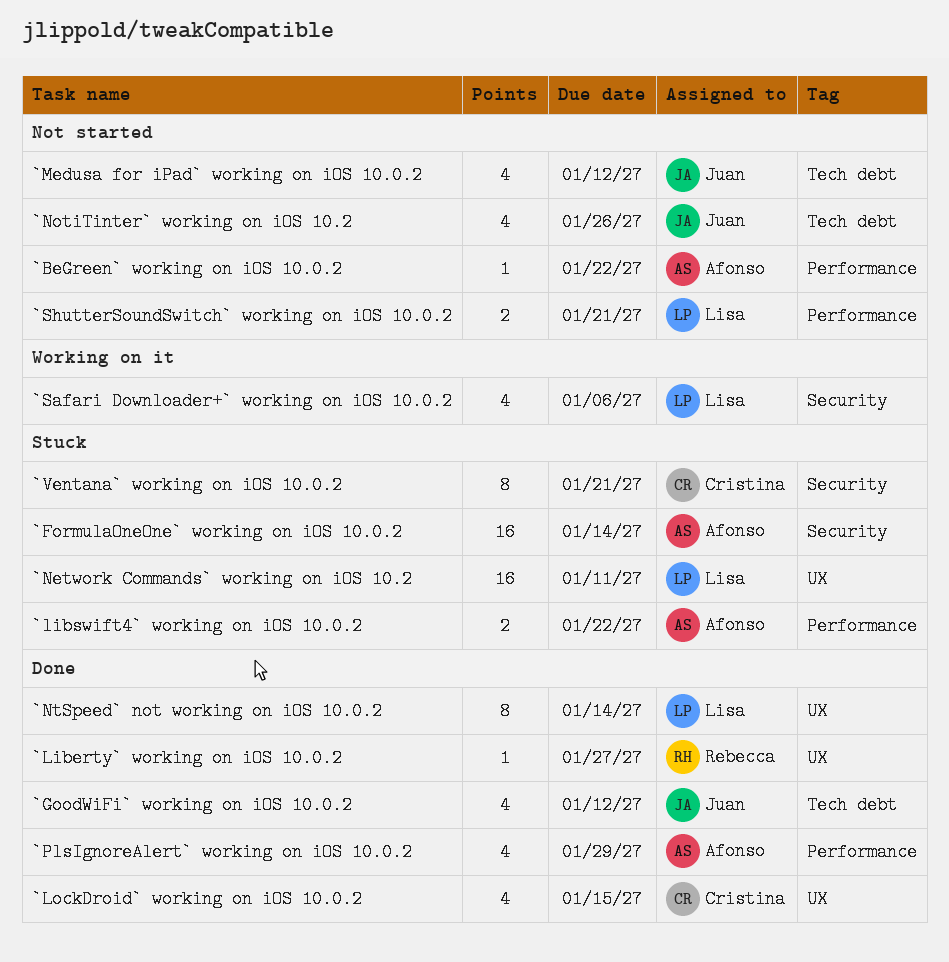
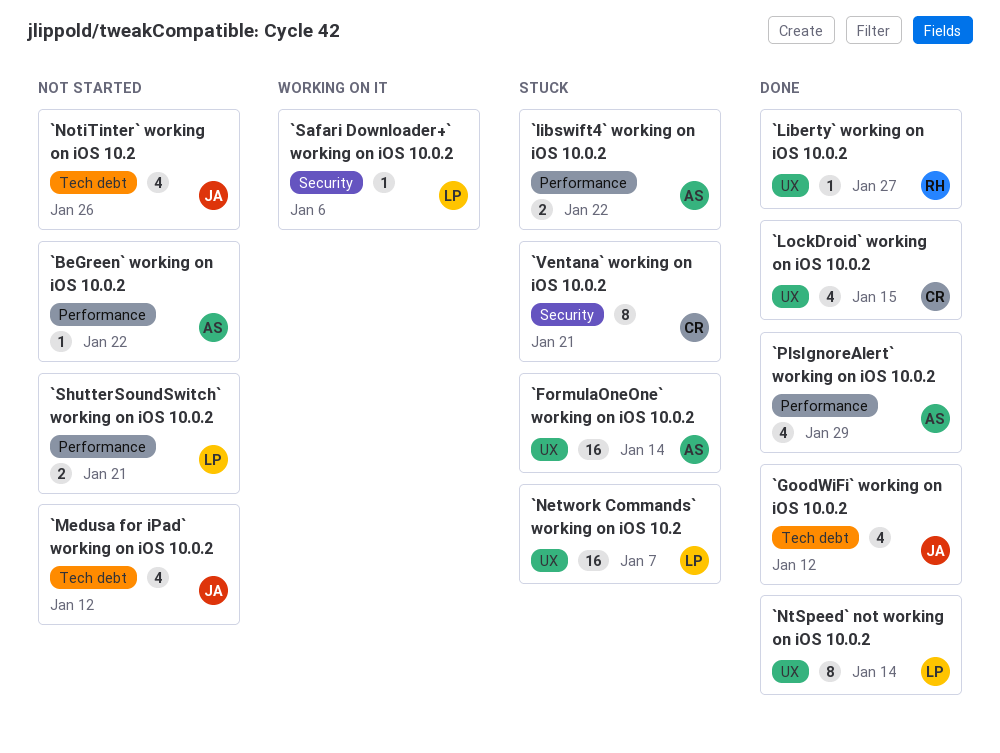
`FormulaOneOne` working on iOS 10.0.2, label: Security -> UX
`Network Commands` working on iOS 10.2, due: Jan 11 -> Jan 7
`Safari Downloader+` working on iOS 10.0.2, estimate: 4 -> 1

